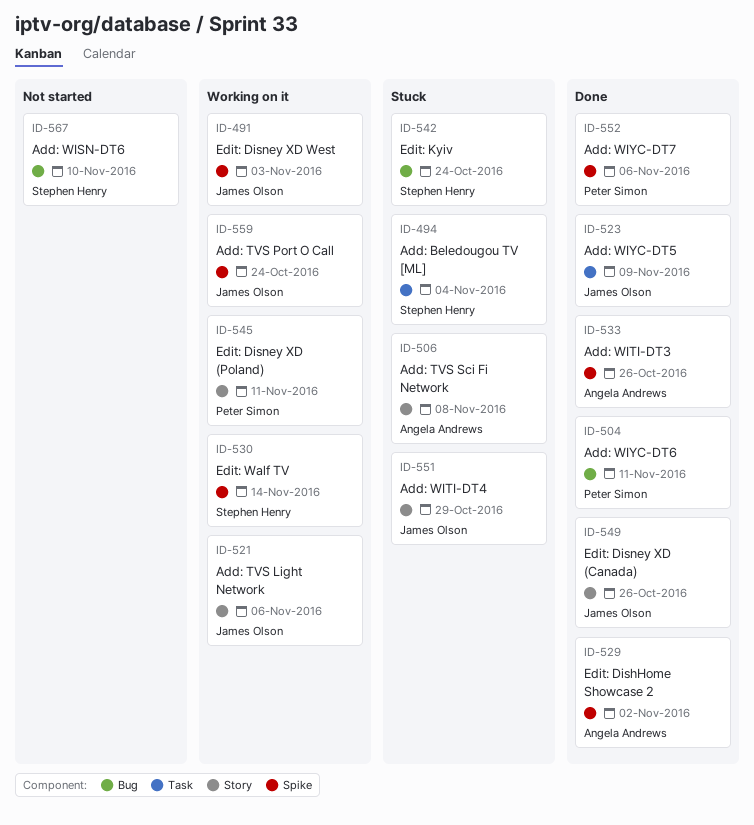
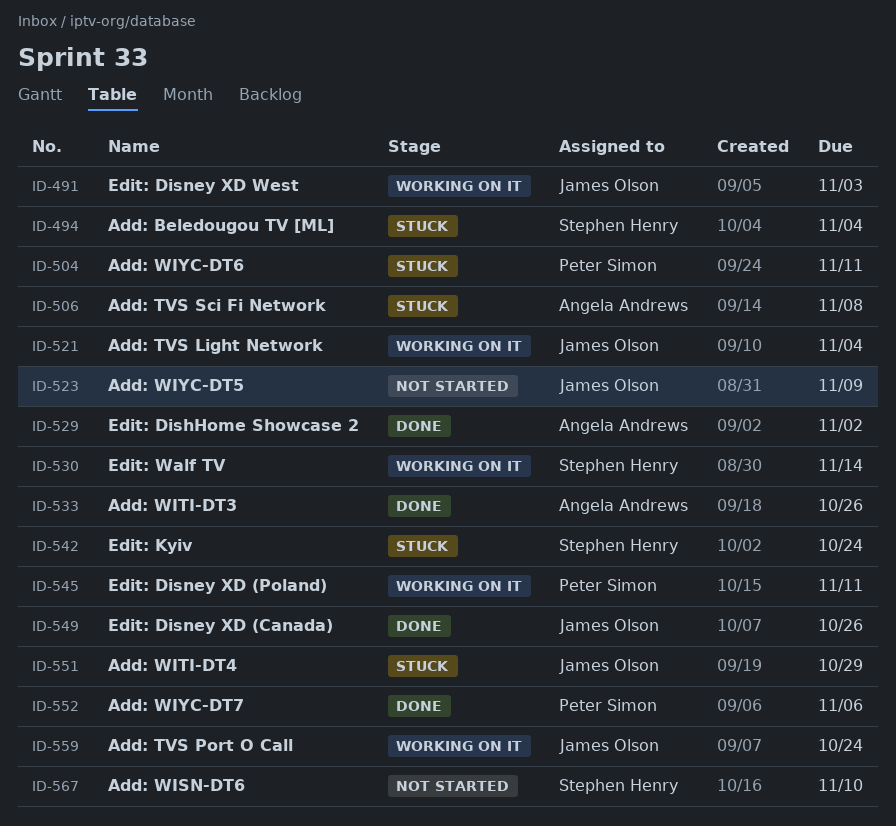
ID-504, status: Done -> Stuck
ID-521, due: Nov 6 -> Nov 4
ID-523, status: Done -> Not started

